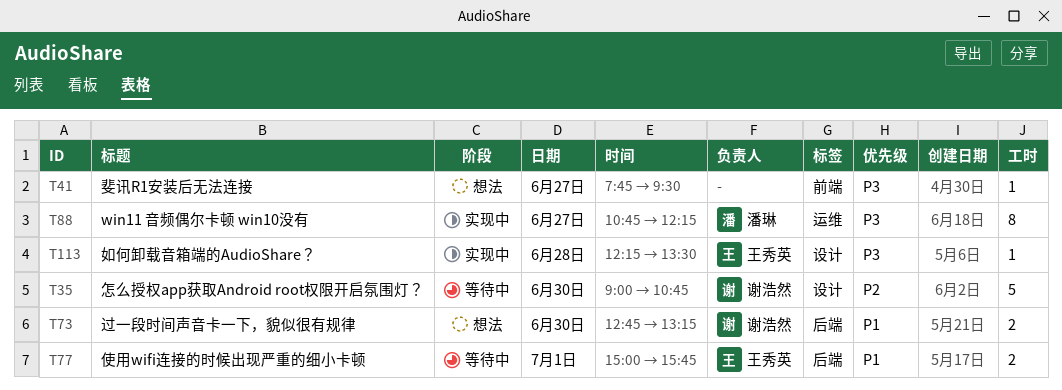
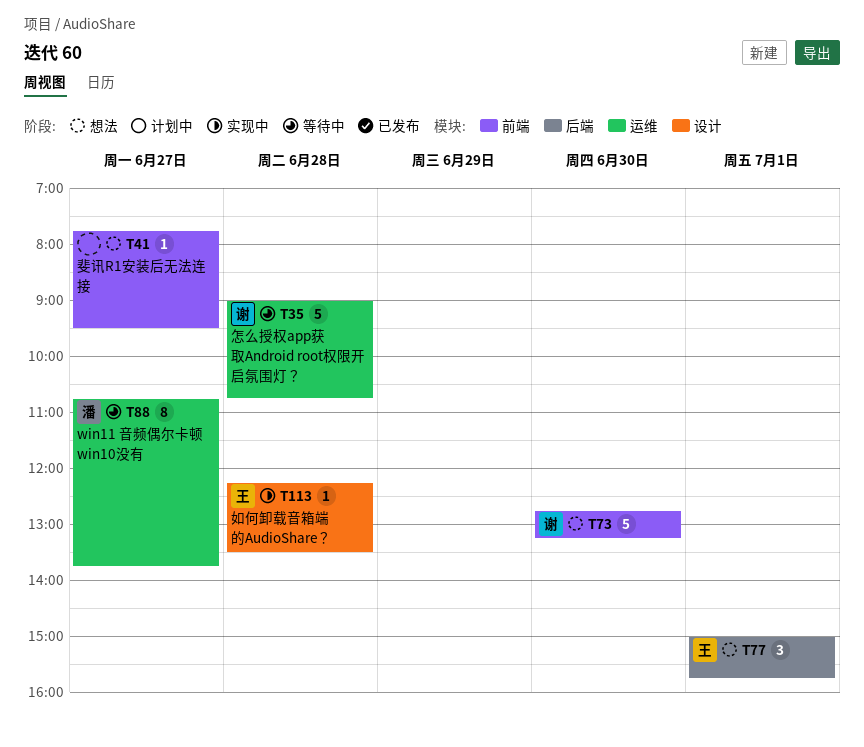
T35, label: 设计 -> 运维
T35, day: Jun 30 -> Jun 28
T73, label: 后端 -> 前端
T73, estimate: 2 -> 5
T77, status: 等待中 -> 想法
T77, estimate: 2 -> 3
T88, status: 实现中 -> 等待中
T88, ends: 12:15 -> 13:45

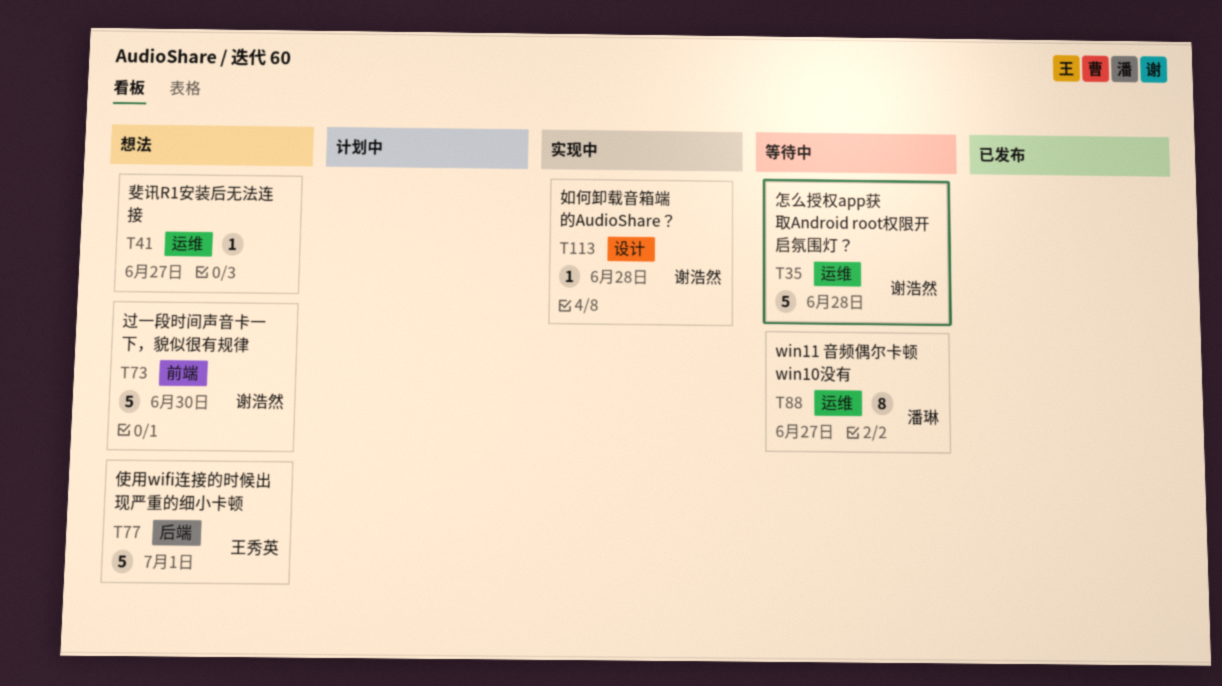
T41, label: 前端 -> 运维
T77, estimate: 3 -> 5
T113, owner: 王秀英 -> 谢浩然

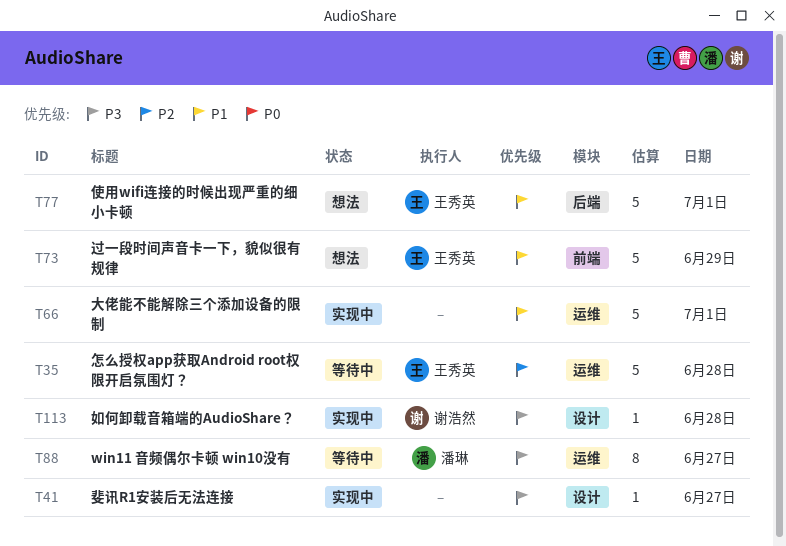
T35, owner: 谢浩然 -> 王秀英
T41, status: 想法 -> 实现中
T41, label: 运维 -> 设计
T66: none -> present
T73, owner: 谢浩然 -> 王秀英
T73, day: Jun 30 -> Jun 29

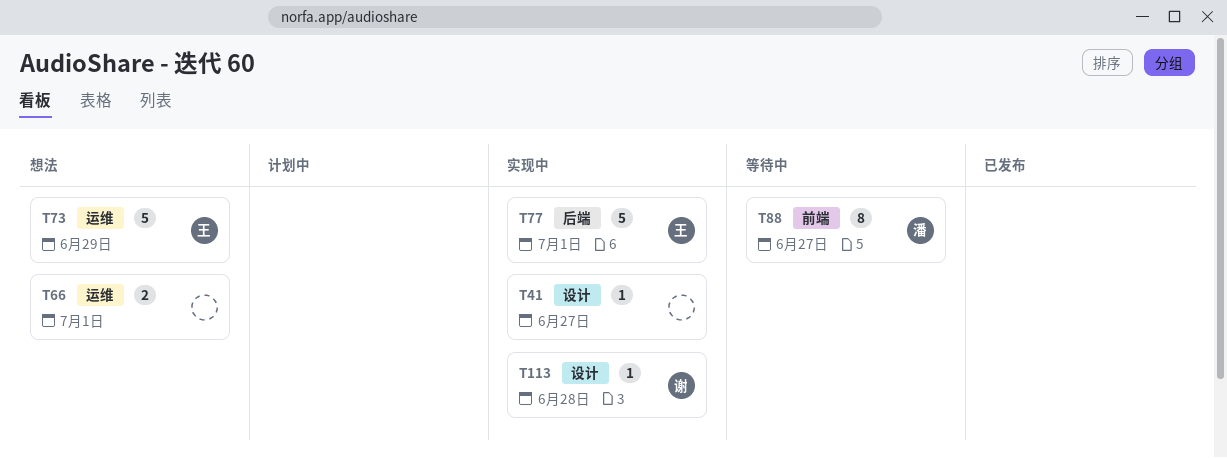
T35: present -> none
T66, status: 实现中 -> 想法
T66, estimate: 5 -> 2
T73, label: 前端 -> 运维
T77, status: 想法 -> 实现中
T88, label: 运维 -> 前端

